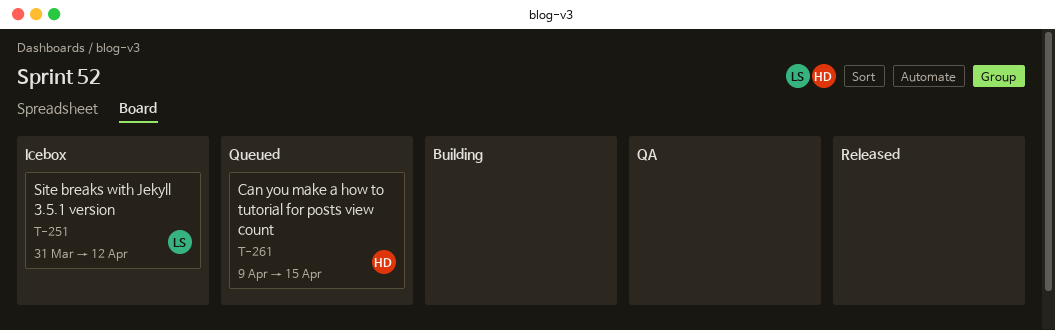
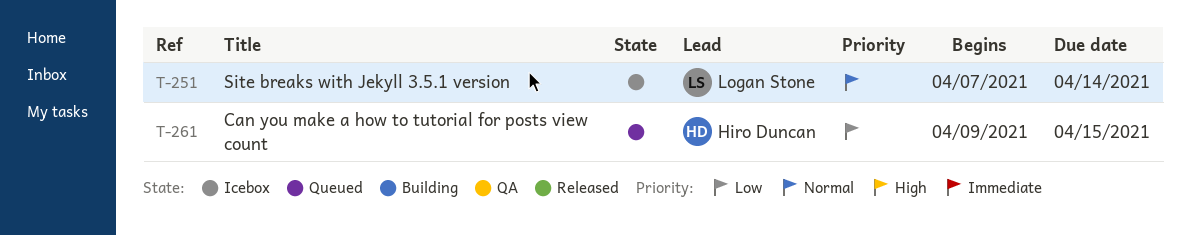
T-251, start: Mar 31 -> Apr 7
T-251, due: Apr 12 -> Apr 14

